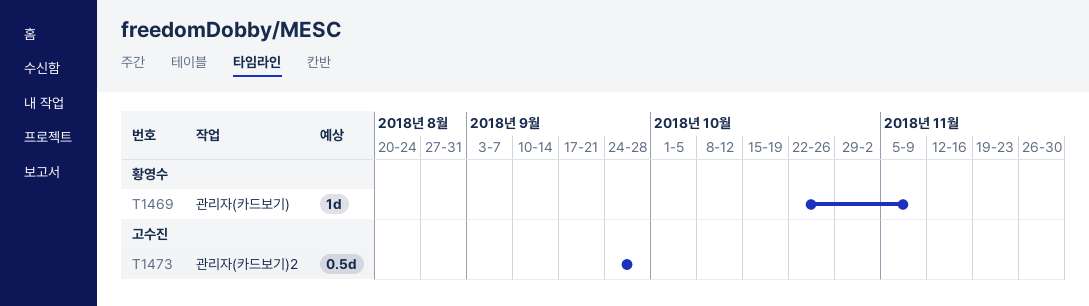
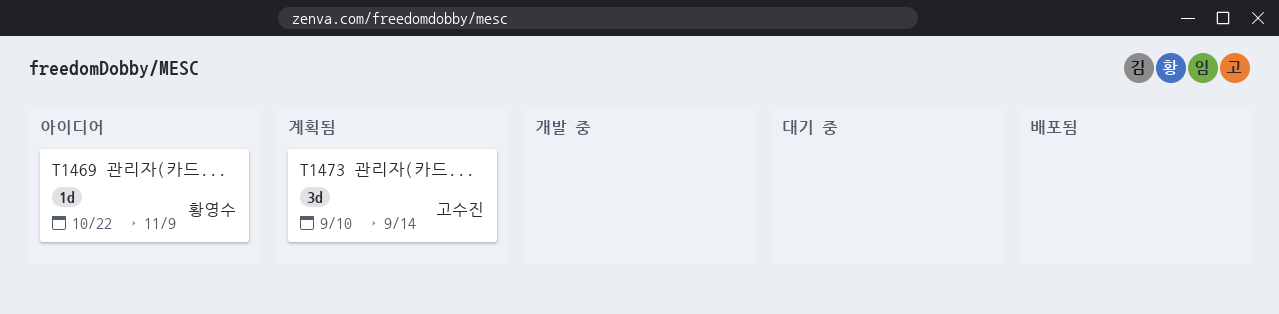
T1473, estimate: 0.5d -> 3d
T1473, start: Sep 24 -> Sep 10
T1473, due: Sep 28 -> Sep 14

